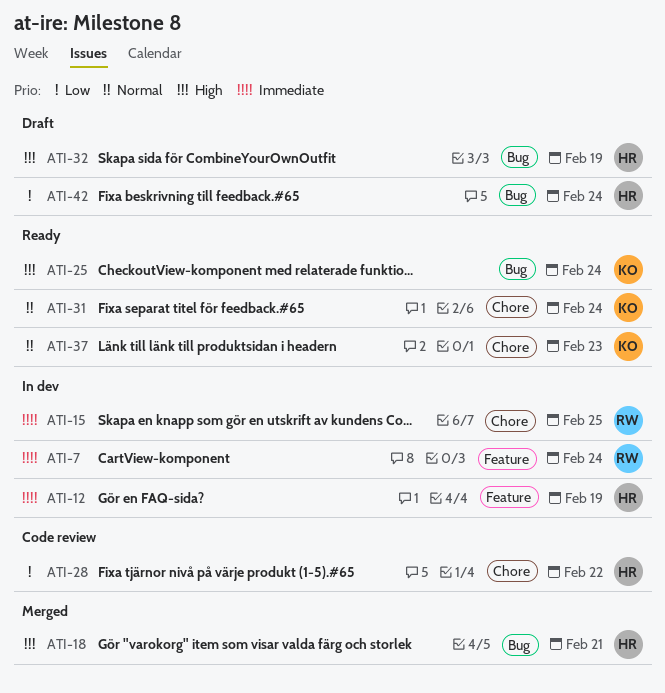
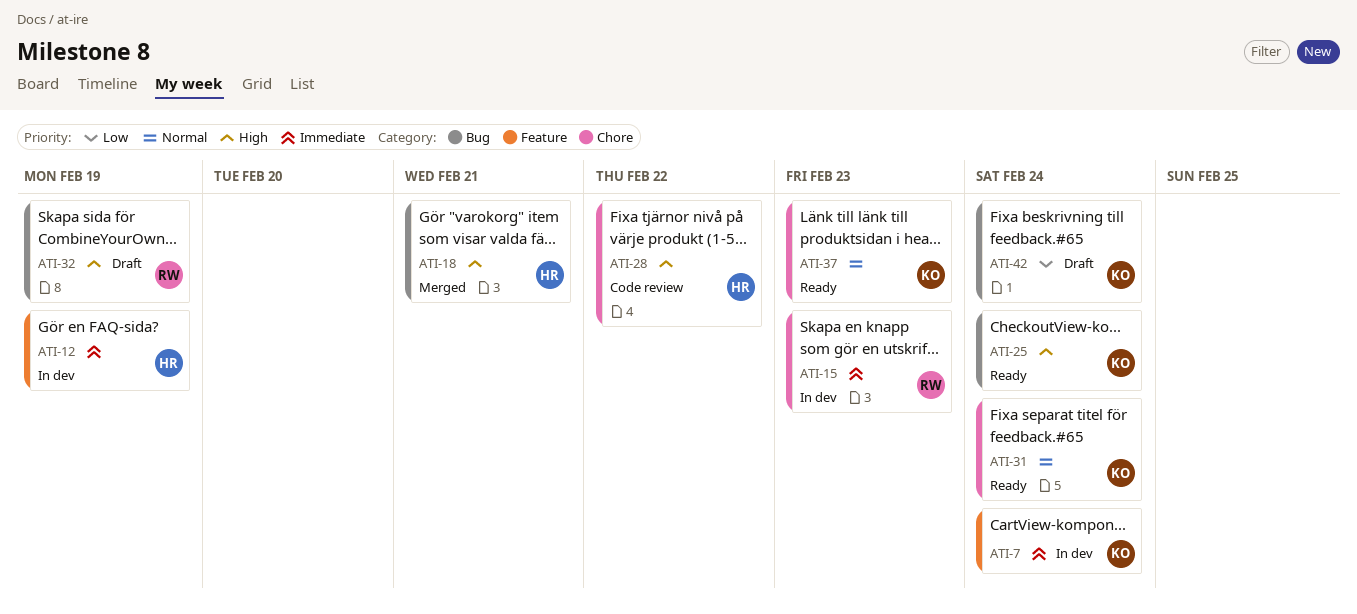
ATI-7, owner: RW -> KO
ATI-15, due: Feb 25 -> Feb 23
ATI-28, priority: Low -> High
ATI-32, owner: HR -> RW
ATI-42, owner: HR -> KO

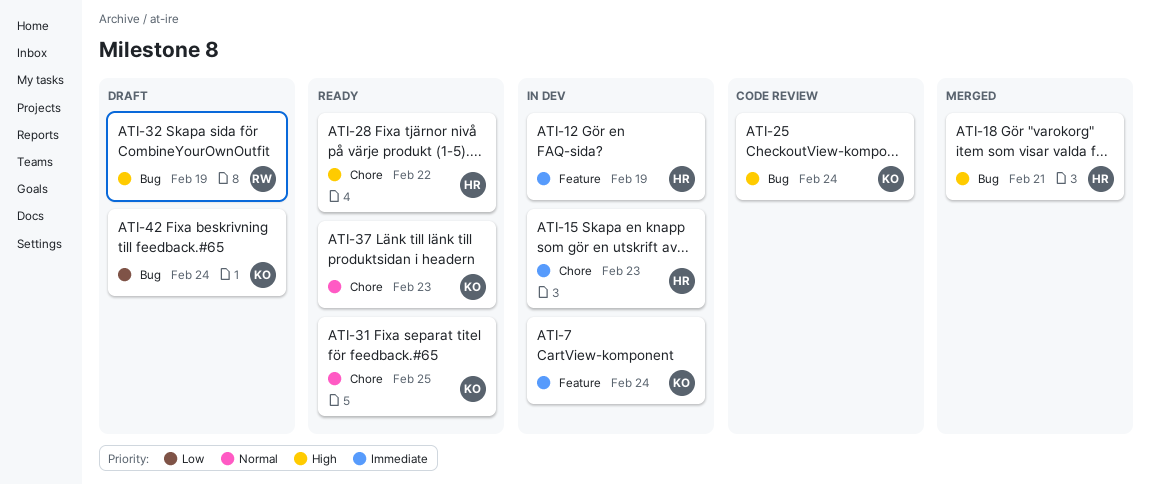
ATI-15, owner: RW -> HR
ATI-25, status: Ready -> Code review
ATI-28, status: Code review -> Ready
ATI-31, due: Feb 24 -> Feb 25

